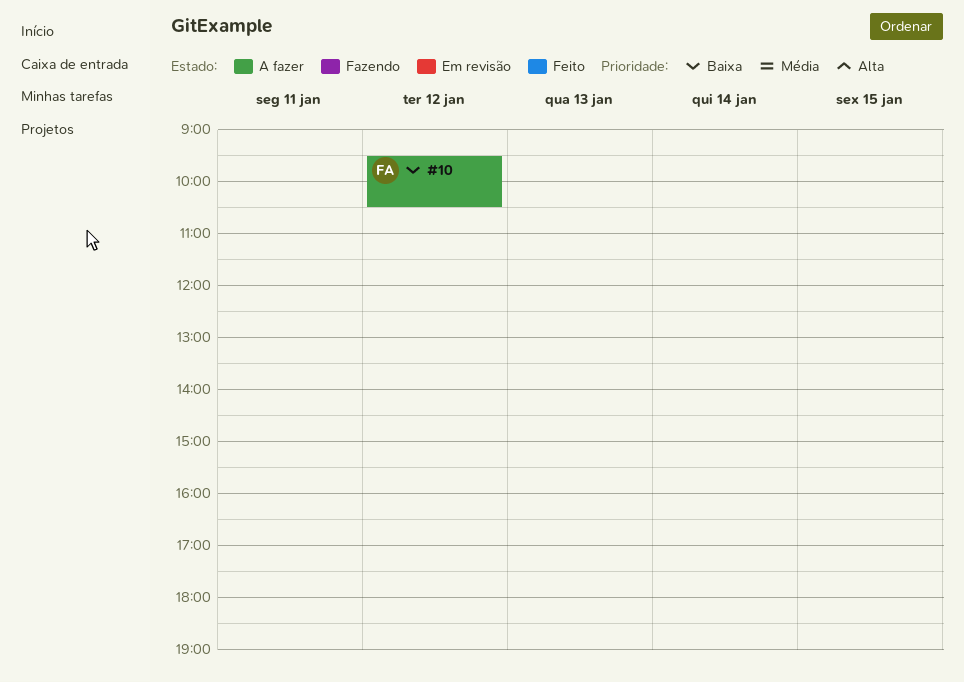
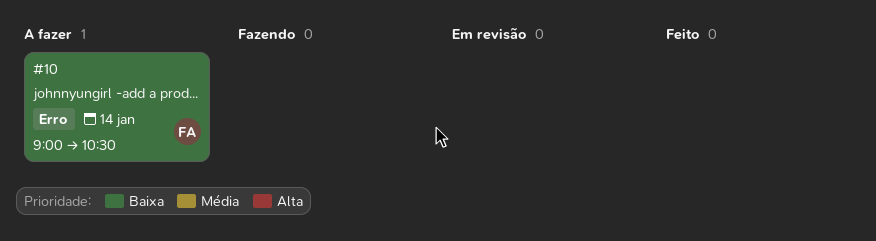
#10, day: Jan 12 -> Jan 14
#10, begins: 09:30 -> 09:00

